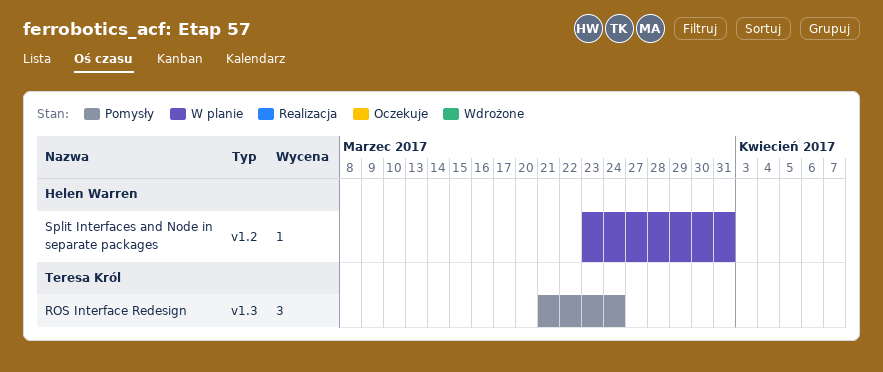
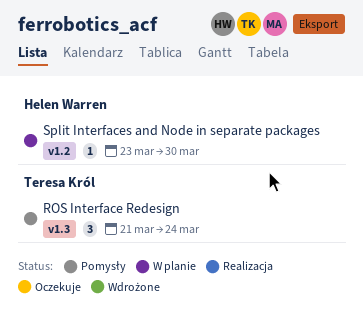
Split Interfaces and Node in separate packages, due: Mar 31 -> Mar 30

